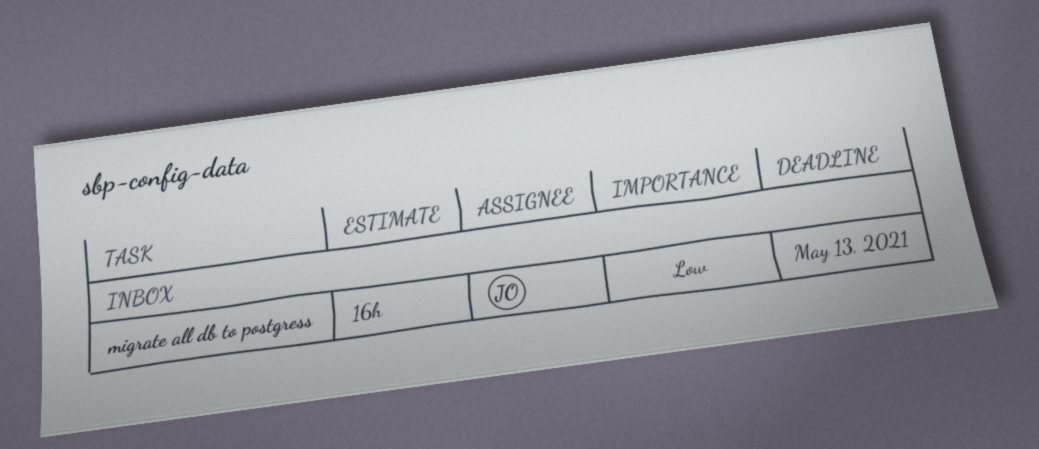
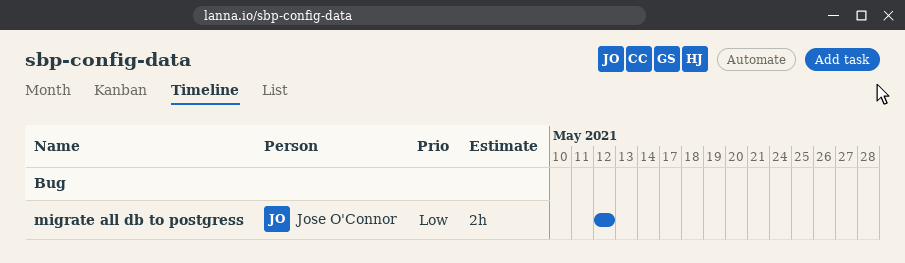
migrate all db to postgress, estimate: 16h -> 2h
migrate all db to postgress, due: May 13 -> May 12

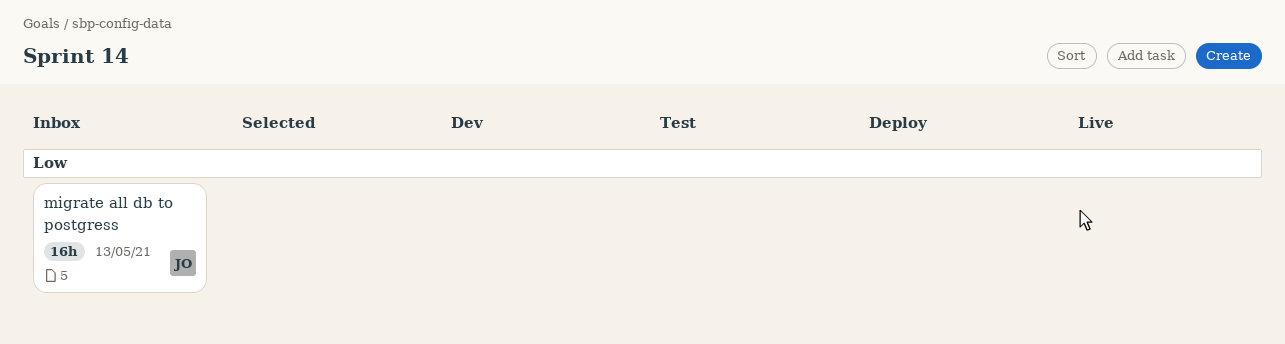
migrate all db to postgress, estimate: 2h -> 16h
migrate all db to postgress, due: May 12 -> May 13

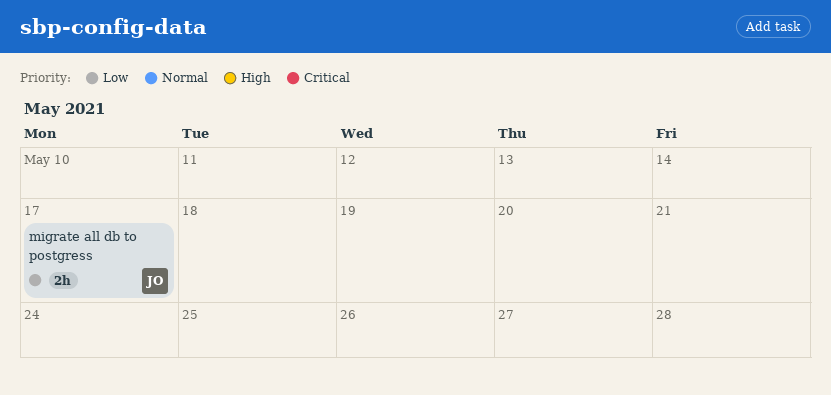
migrate all db to postgress, estimate: 16h -> 2h
migrate all db to postgress, due: May 13 -> May 17

